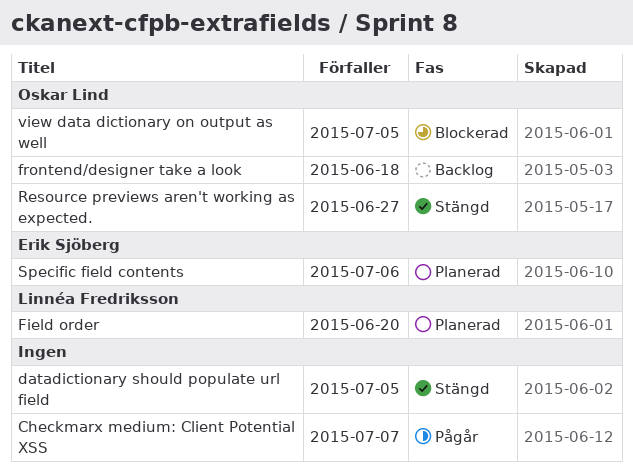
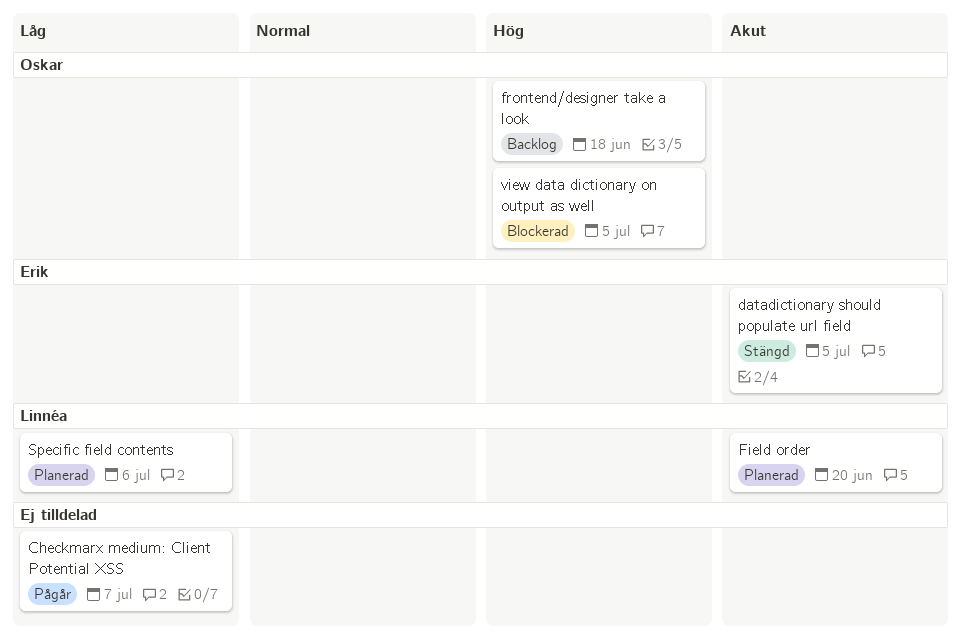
datadictionary should populate url field, owner: none -> Erik Sjöberg
Resource previews aren't working as expected.: present -> none
Specific field contents, owner: Erik Sjöberg -> Linnéa Fredriksson

